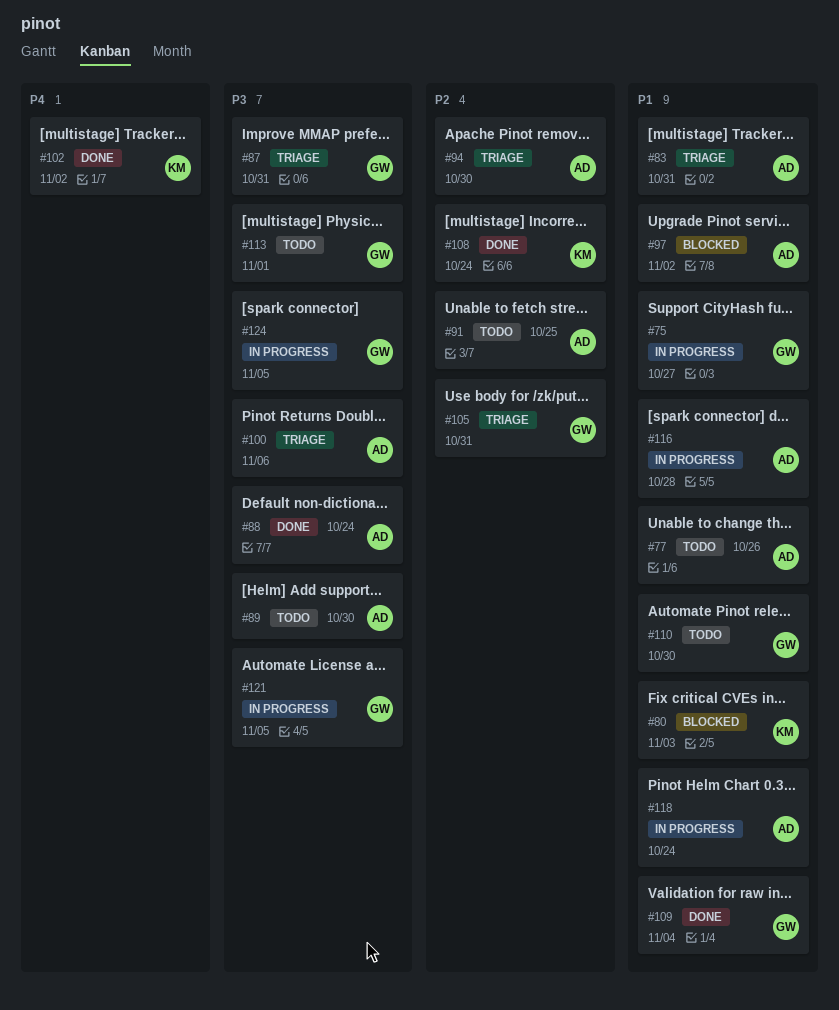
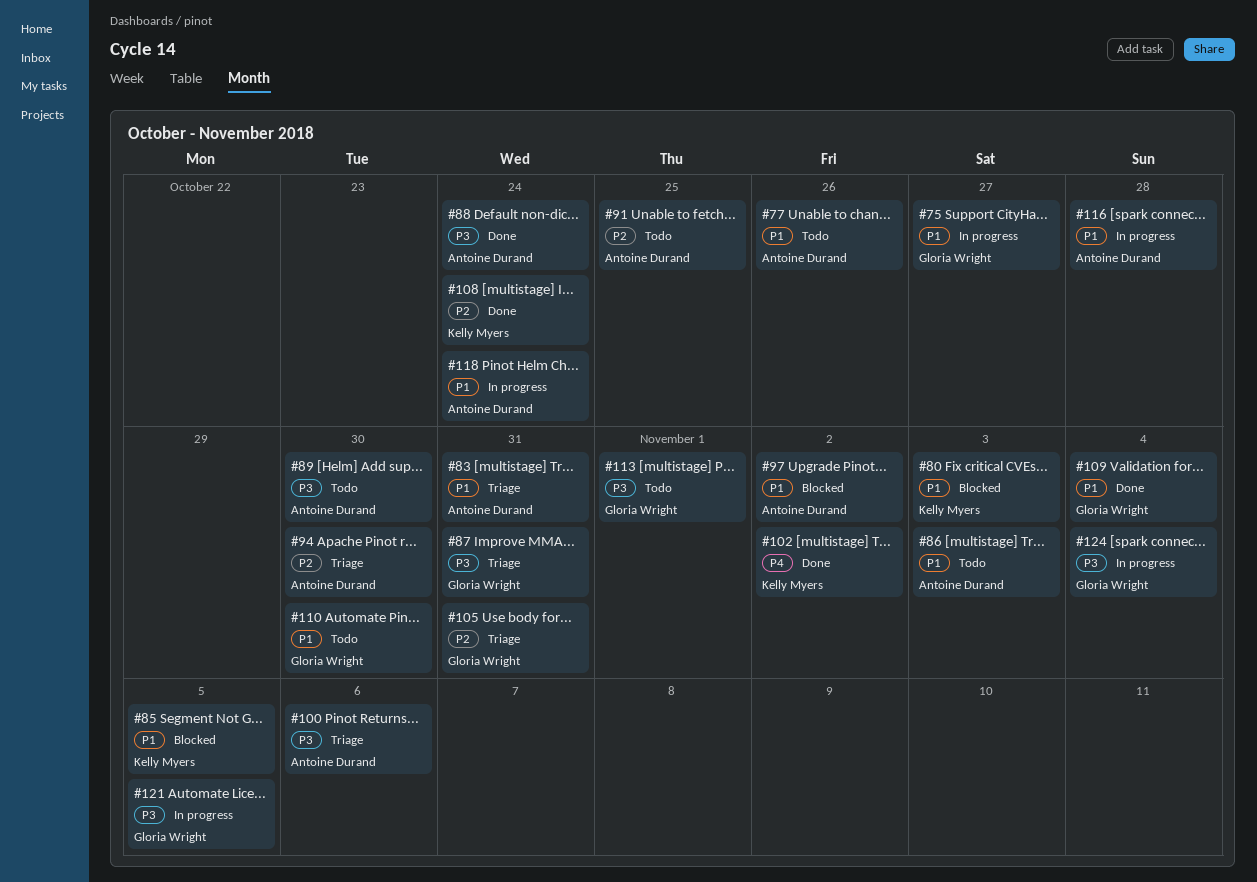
#85: none -> present
#86: none -> present
#124, due: Nov 5 -> Nov 4

